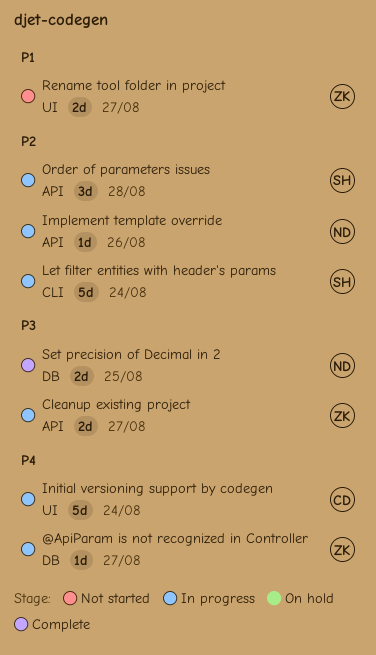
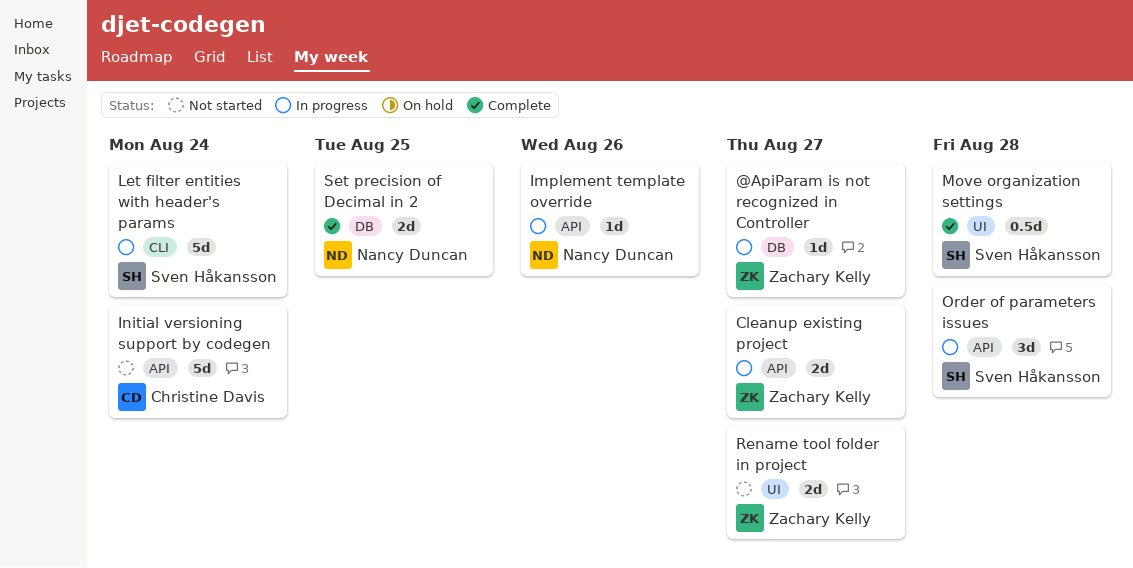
Initial versioning support by codegen, status: In progress -> Not started
Initial versioning support by codegen, label: UI -> API
Move organization settings: none -> present

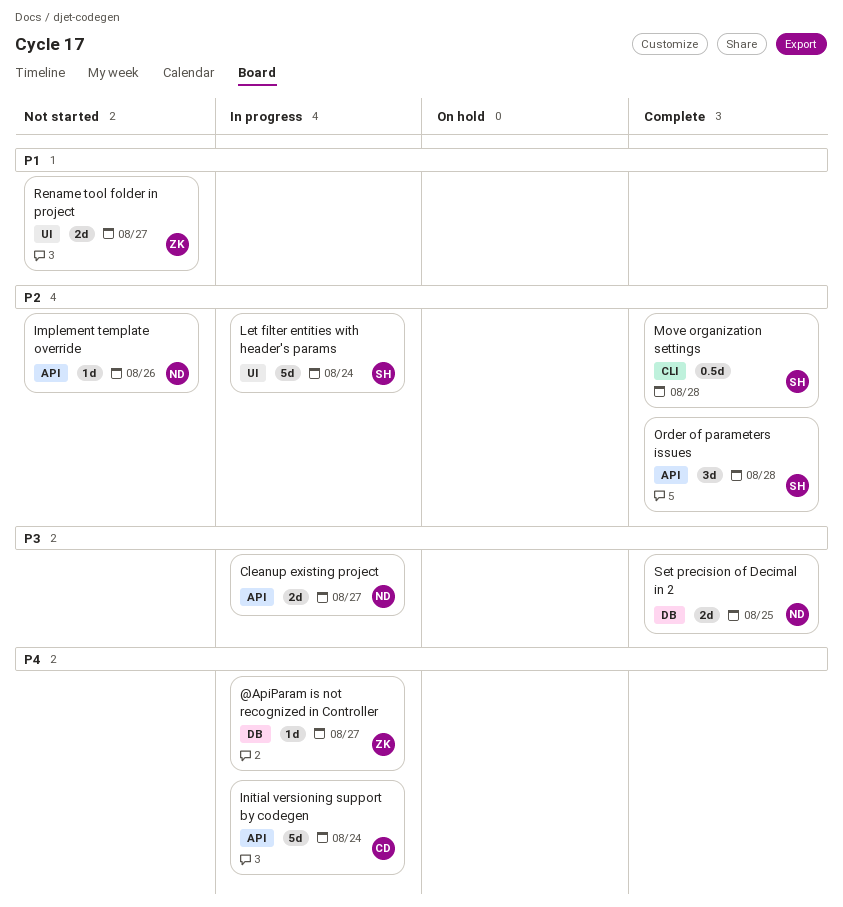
Cleanup existing project, owner: Zachary Kelly -> Nancy Duncan
Implement template override, status: In progress -> Not started
Initial versioning support by codegen, status: Not started -> In progress
Let filter entities with header's params, label: CLI -> UI
Move organization settings, label: UI -> CLI
Order of parameters issues, status: In progress -> Complete

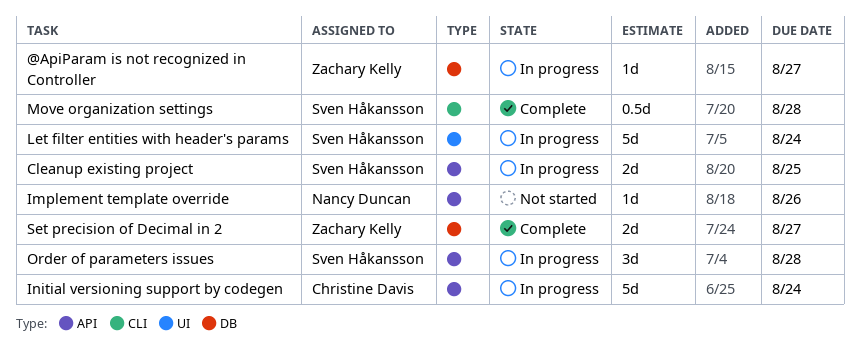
Cleanup existing project, owner: Nancy Duncan -> Sven Håkansson
Cleanup existing project, due: Aug 27 -> Aug 25
Order of parameters issues, status: Complete -> In progress
Rename tool folder in project: present -> none
Set precision of Decimal in 2, owner: Nancy Duncan -> Zachary Kelly
Set precision of Decimal in 2, due: Aug 25 -> Aug 27

